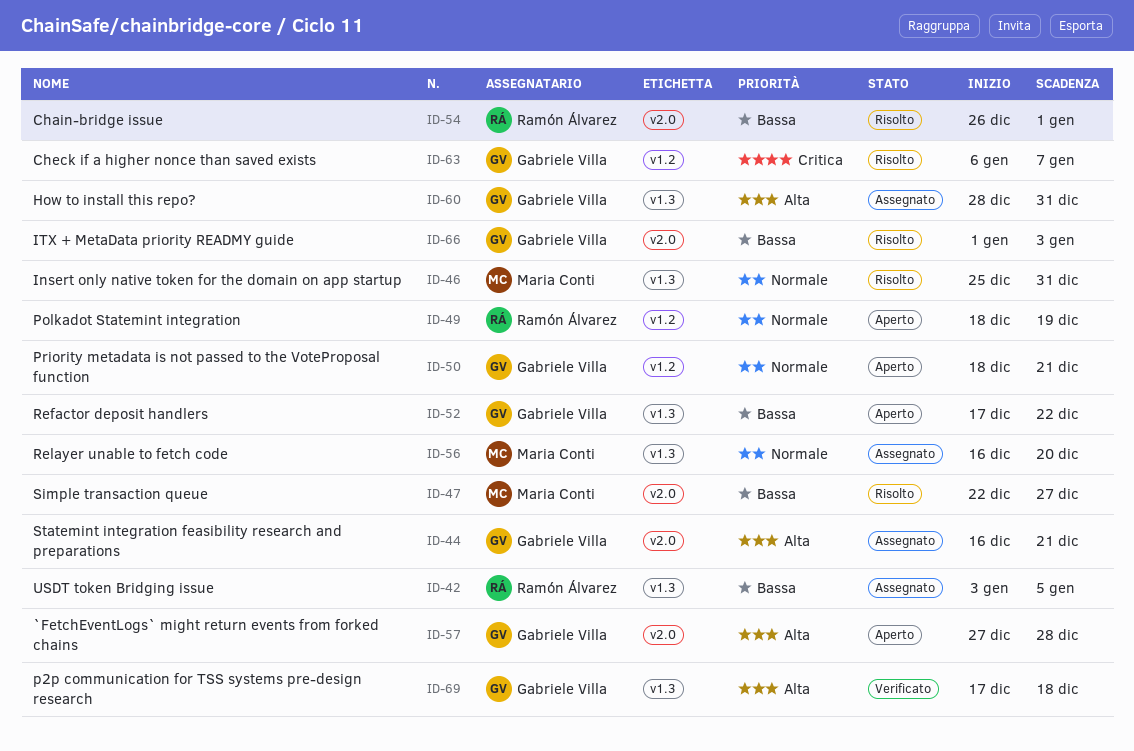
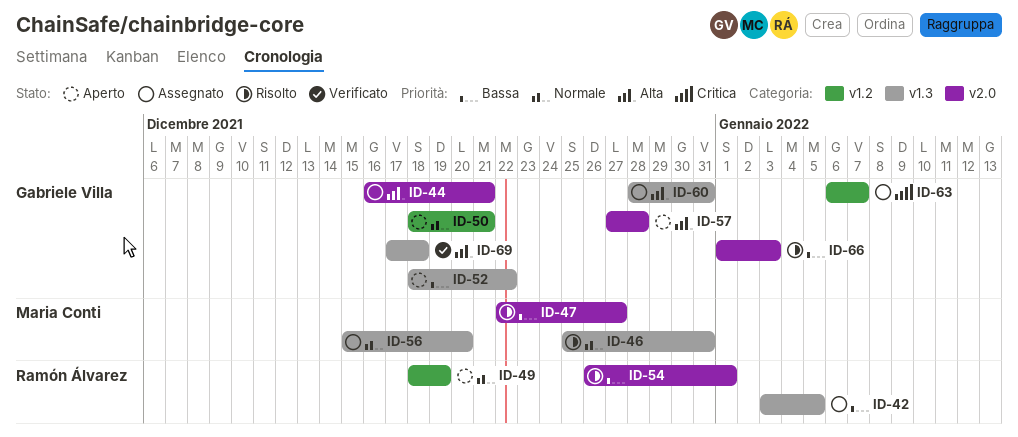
ID-52, start: Dec 17 -> Dec 18
ID-56, start: Dec 16 -> Dec 15
ID-63, status: Risolto -> Assegnato

